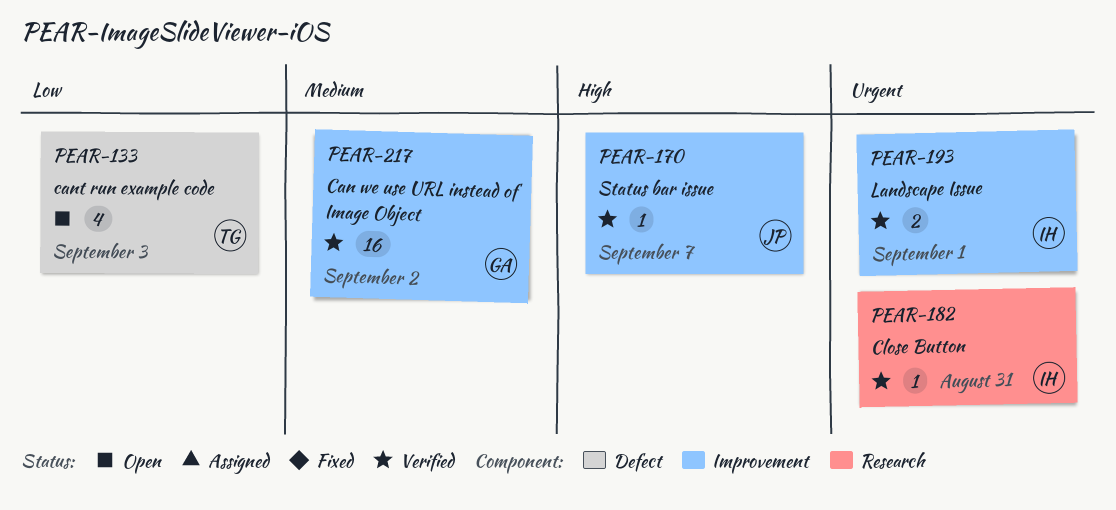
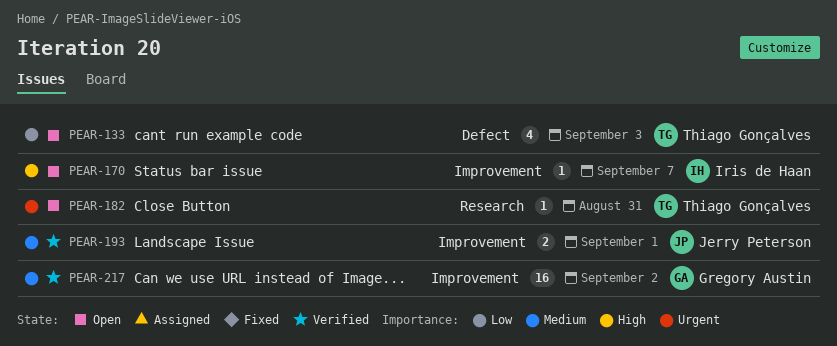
PEAR-170, status: Verified -> Open
PEAR-170, owner: Jerry Peterson -> Iris de Haan
PEAR-182, status: Verified -> Open
PEAR-182, owner: Iris de Haan -> Thiago Gonçalves
PEAR-193, owner: Iris de Haan -> Jerry Peterson
PEAR-193, priority: Urgent -> Medium

